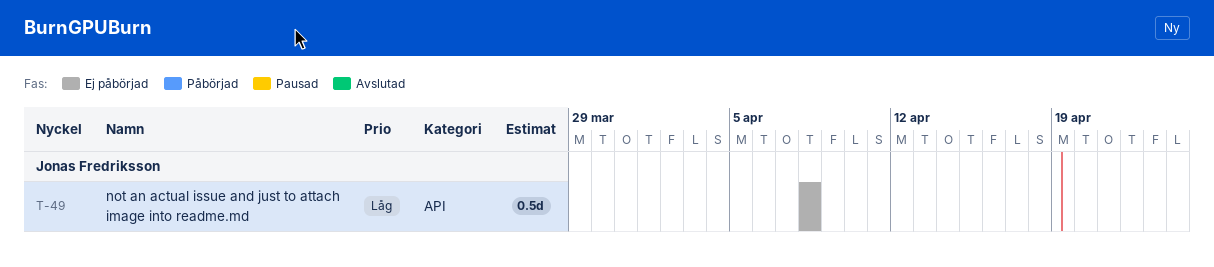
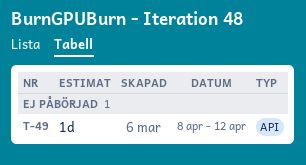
T-49, estimate: 0.5d -> 1d
T-49, due: Apr 8 -> Apr 12

